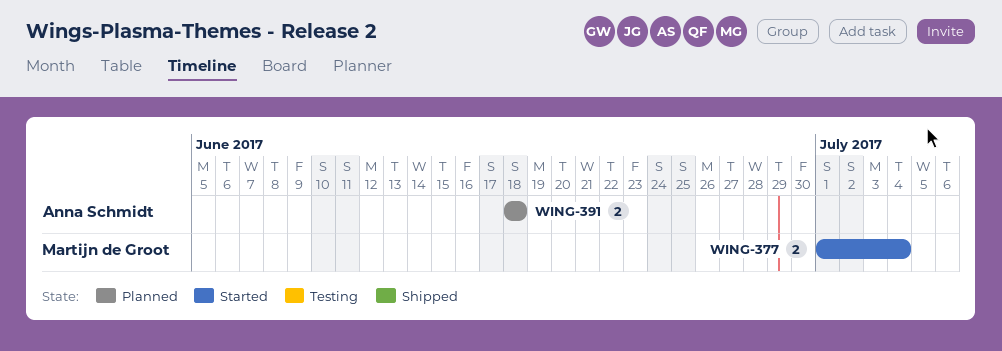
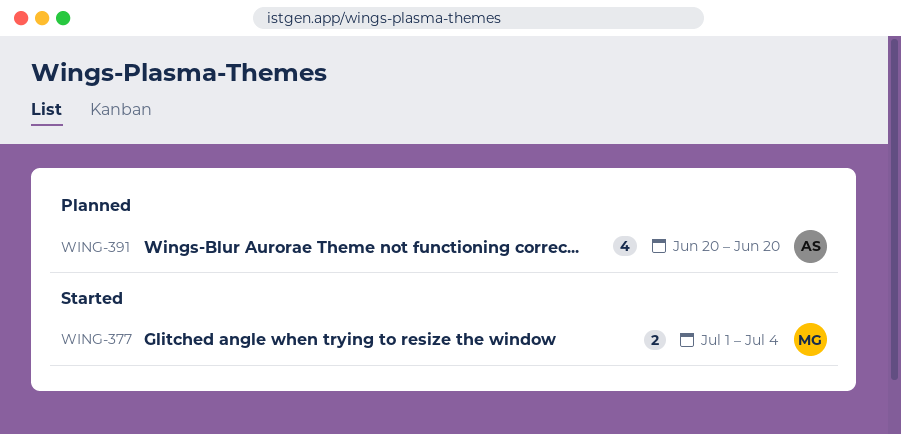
WING-391, estimate: 2 -> 4
WING-391, start: Jun 18 -> Jun 20
WING-391, due: Jun 18 -> Jun 20

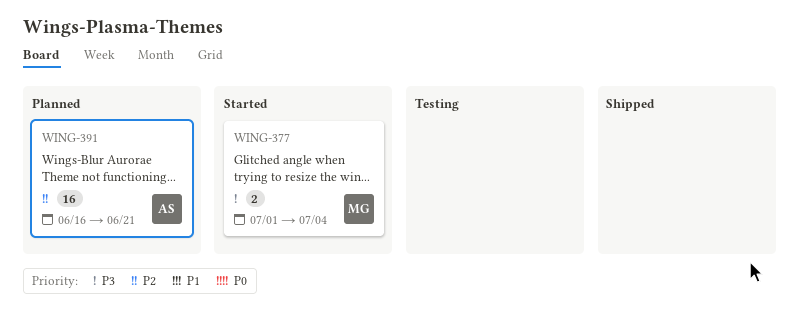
WING-391, estimate: 4 -> 16
WING-391, start: Jun 20 -> Jun 16
WING-391, due: Jun 20 -> Jun 21

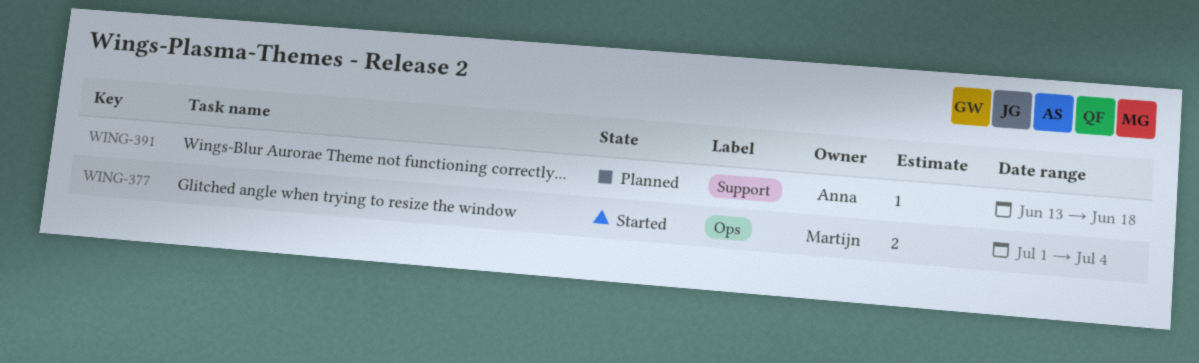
WING-391, estimate: 16 -> 1
WING-391, start: Jun 16 -> Jun 13
WING-391, due: Jun 21 -> Jun 18

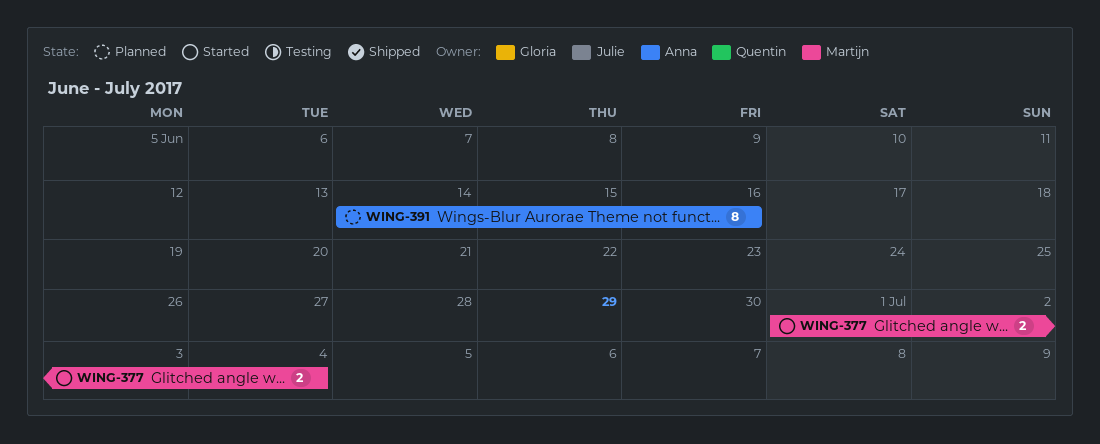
WING-391, estimate: 1 -> 8
WING-391, start: Jun 13 -> Jun 14
WING-391, due: Jun 18 -> Jun 16

